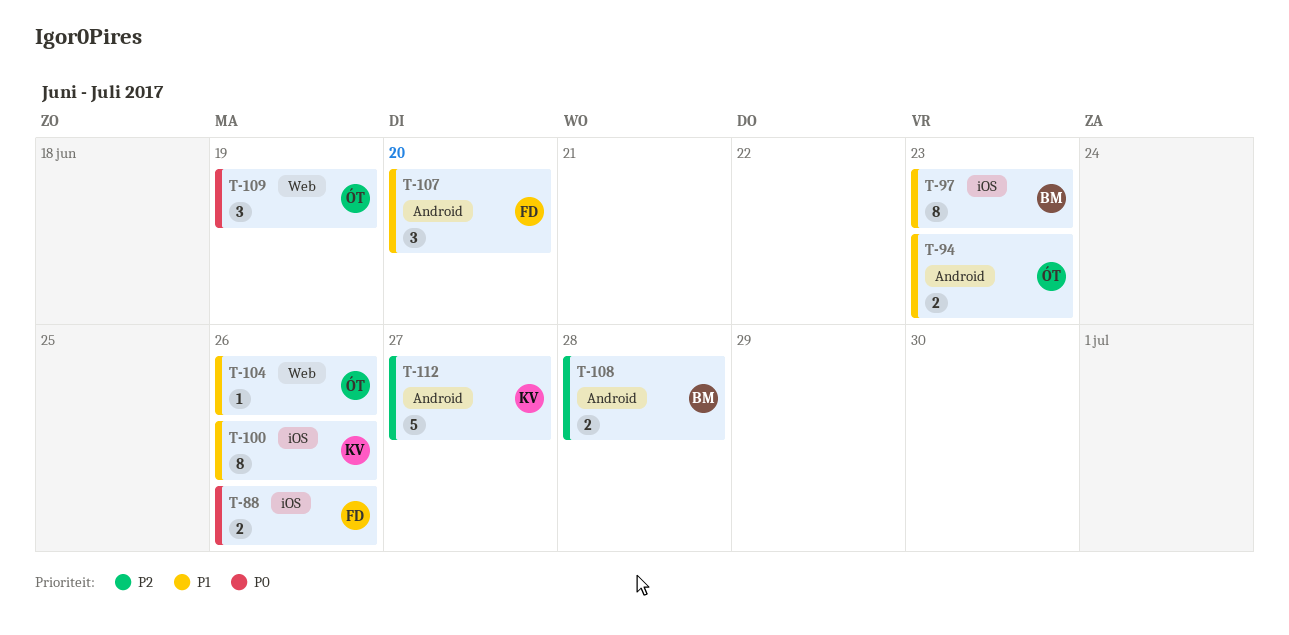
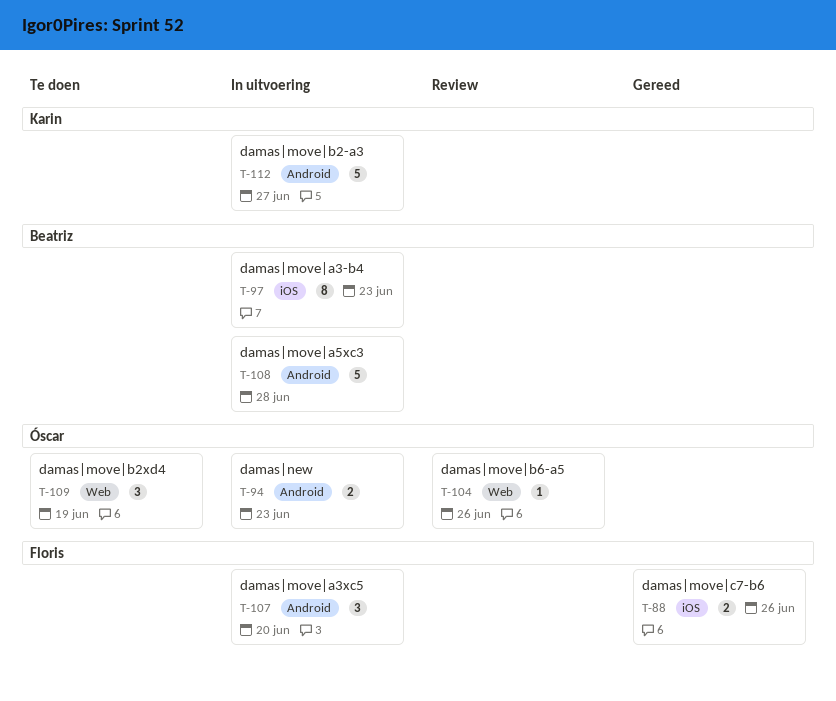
T-100: present -> none
T-108, estimate: 2 -> 5

